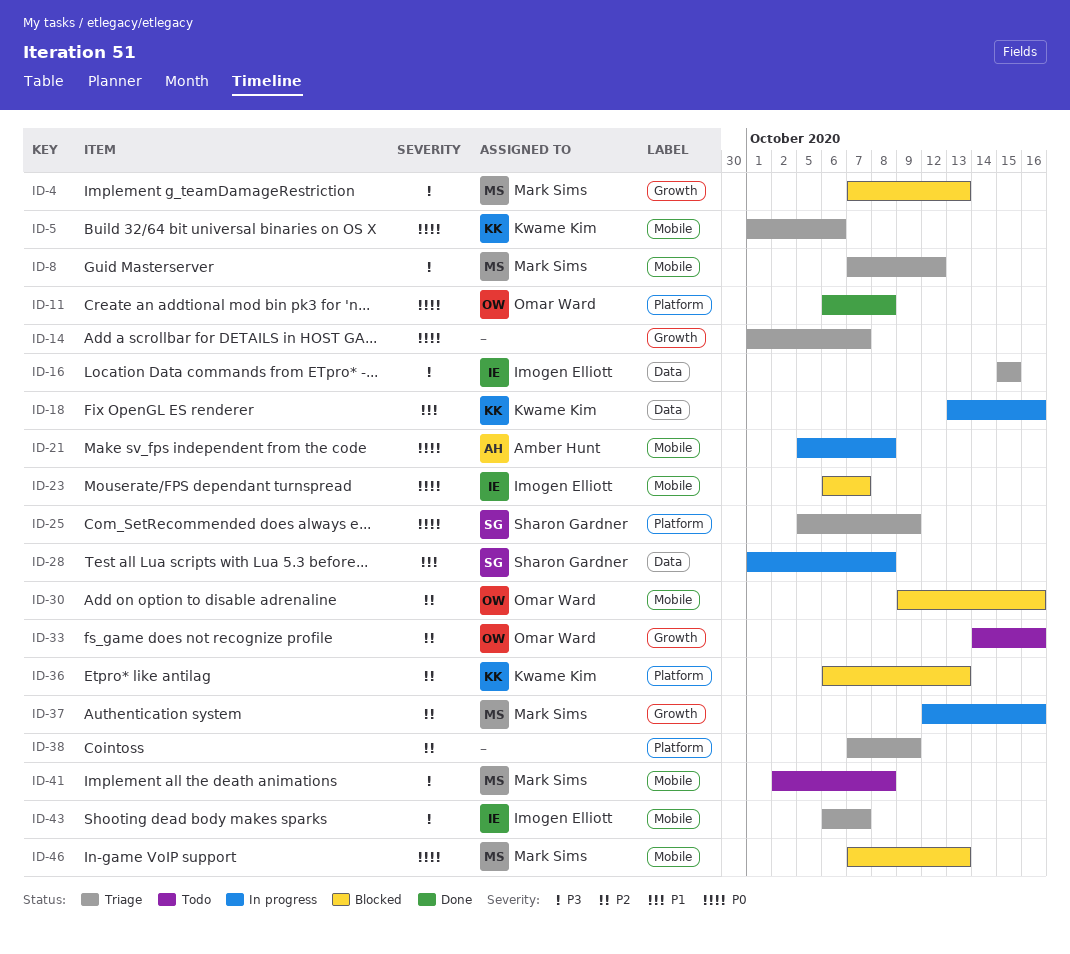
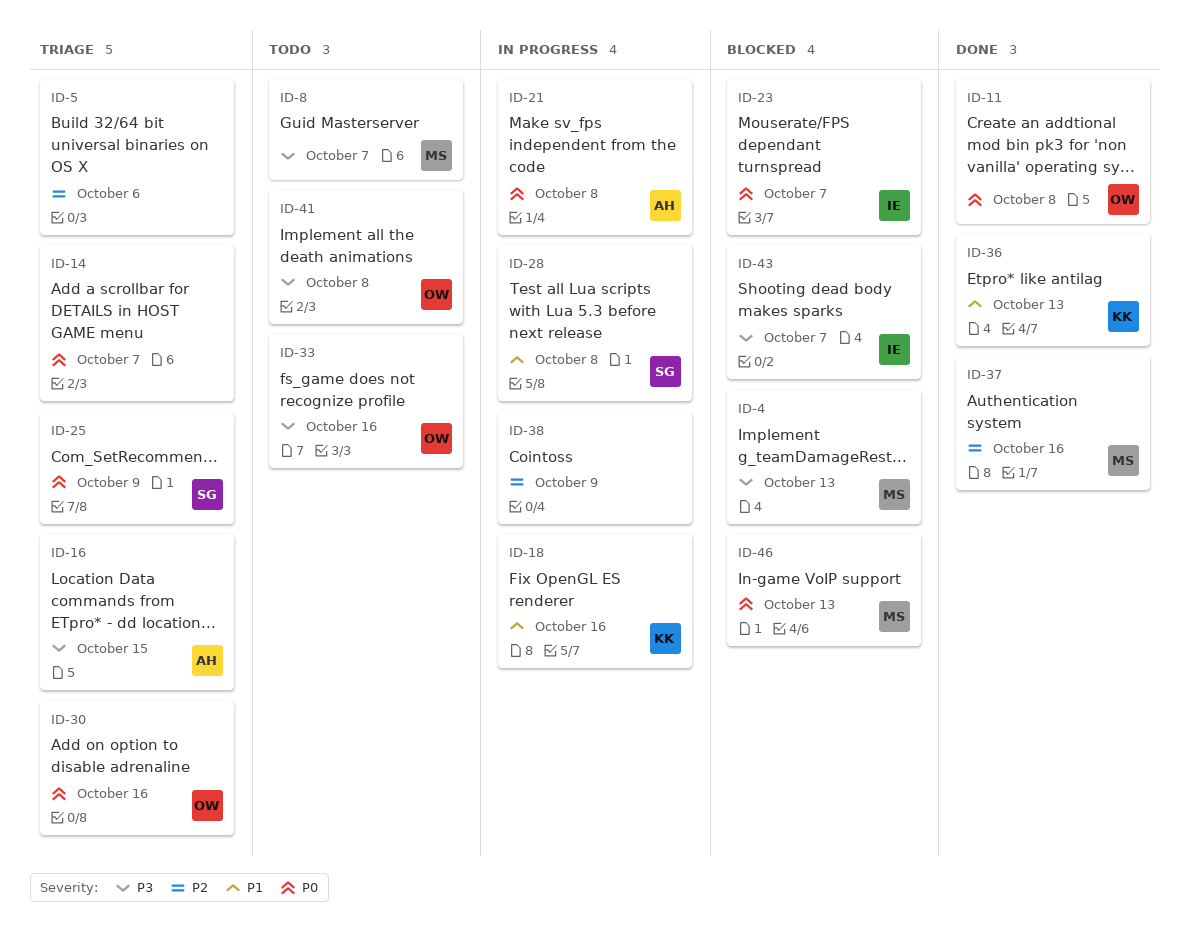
ID-5, owner: Kwame Kim -> none
ID-5, priority: P0 -> P2
ID-8, status: Triage -> Todo
ID-8, due: Oct 12 -> Oct 7
ID-16, owner: Imogen Elliott -> Amber Hunt
ID-30, status: Blocked -> Triage
ID-30, priority: P2 -> P0
ID-33, priority: P2 -> P3
ID-36, status: Blocked -> Done
ID-36, priority: P2 -> P1
ID-37, status: In progress -> Done
ID-38, status: Triage -> In progress
ID-41, owner: Mark Sims -> Omar Ward
ID-43, status: Triage -> Blocked

